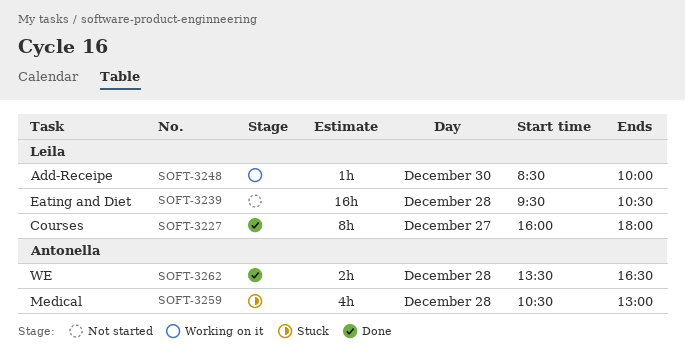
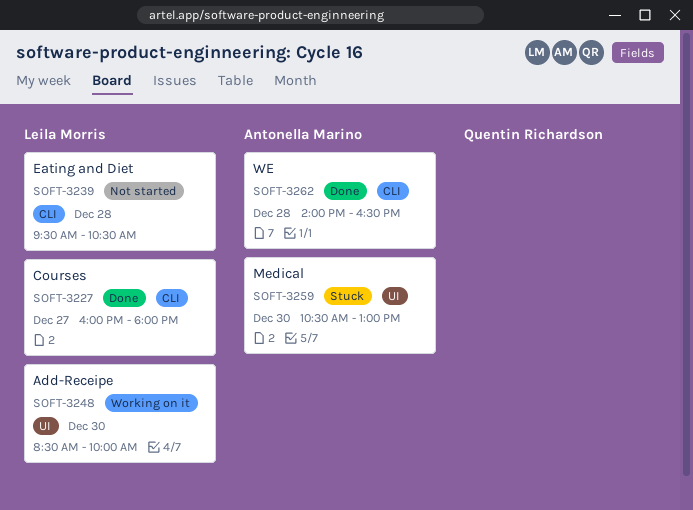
SOFT-3259, day: Dec 28 -> Dec 30
SOFT-3262, begins: 13:30 -> 14:00

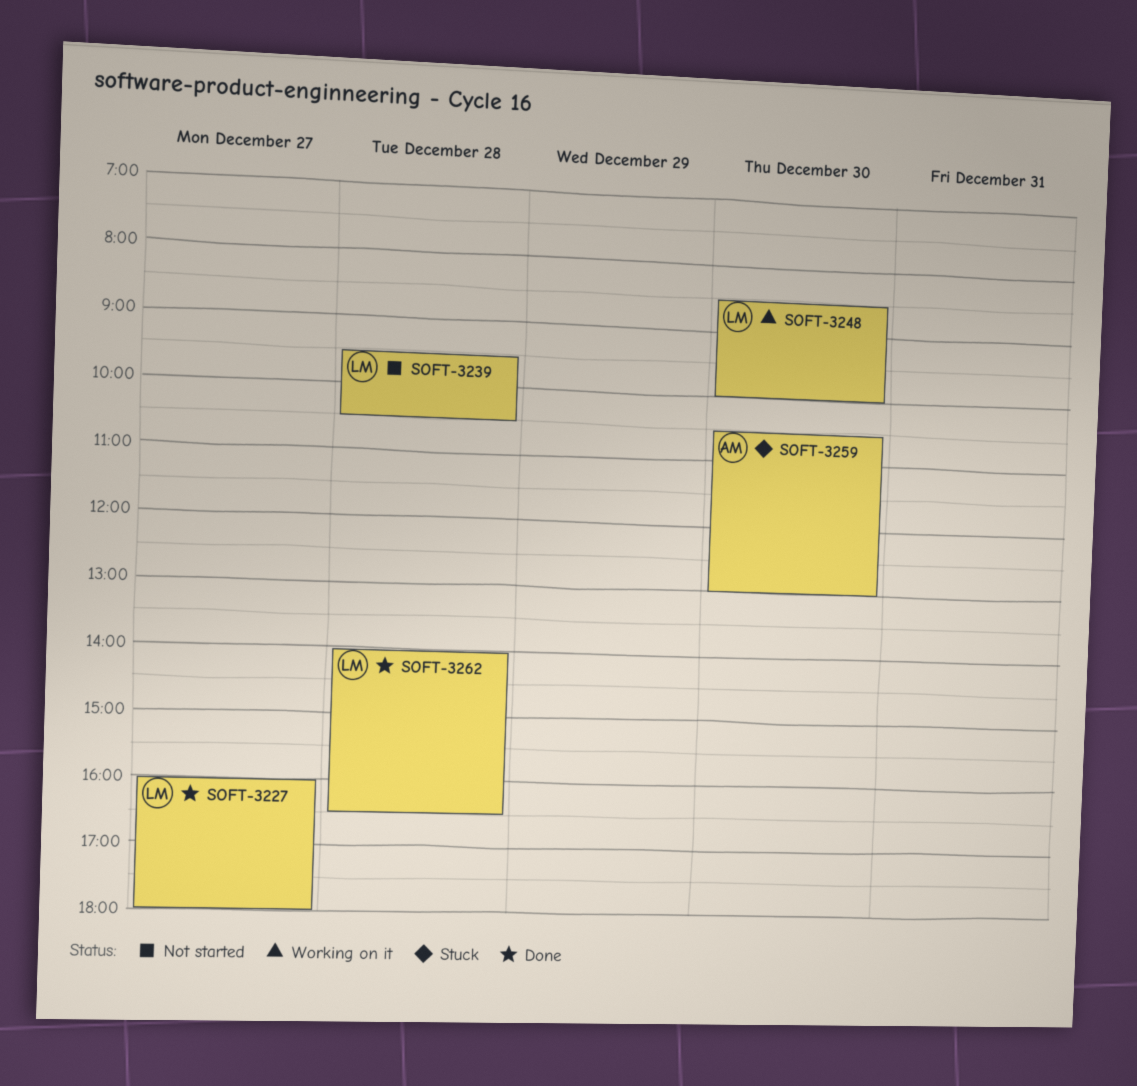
SOFT-3262, owner: Antonella Marino -> Leila Morris

